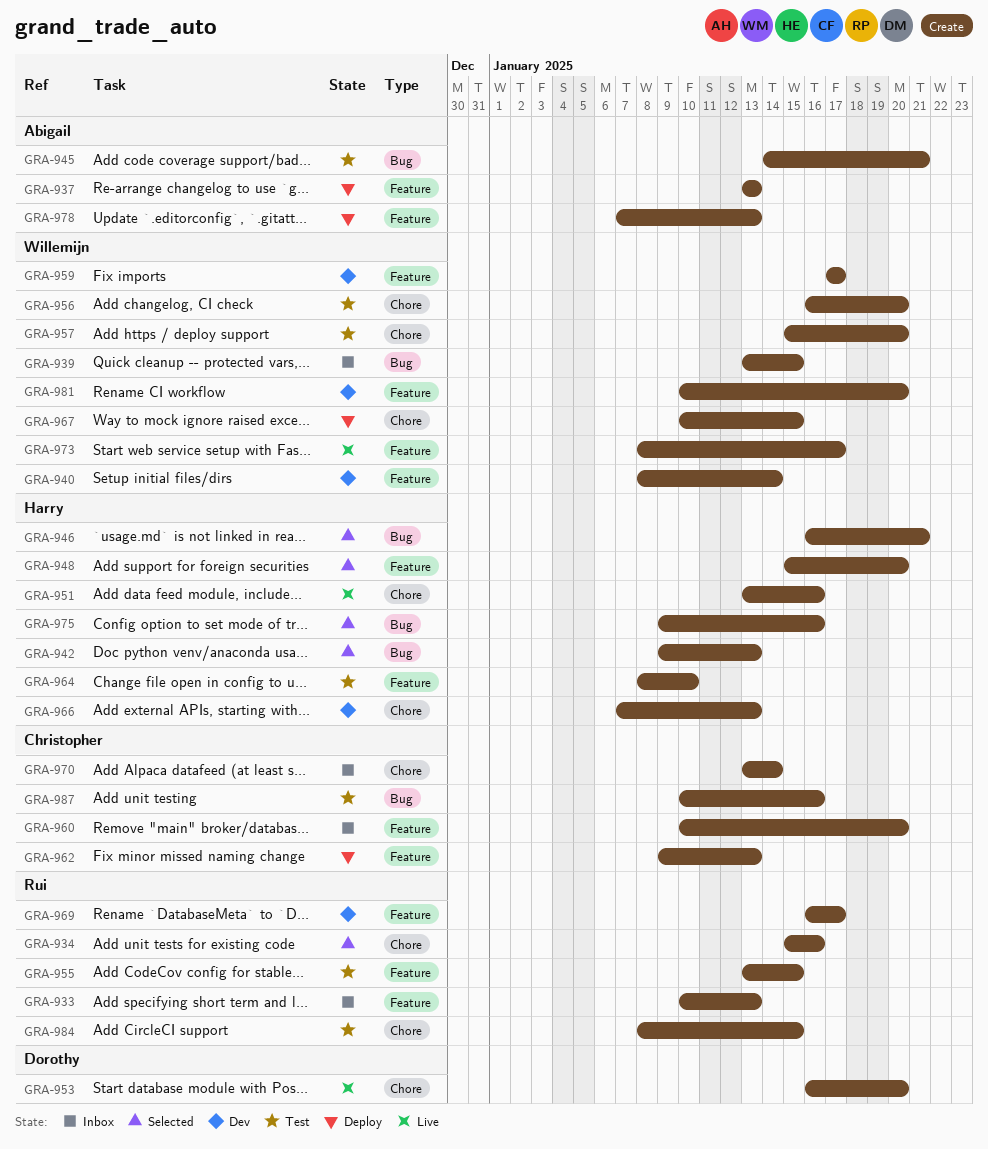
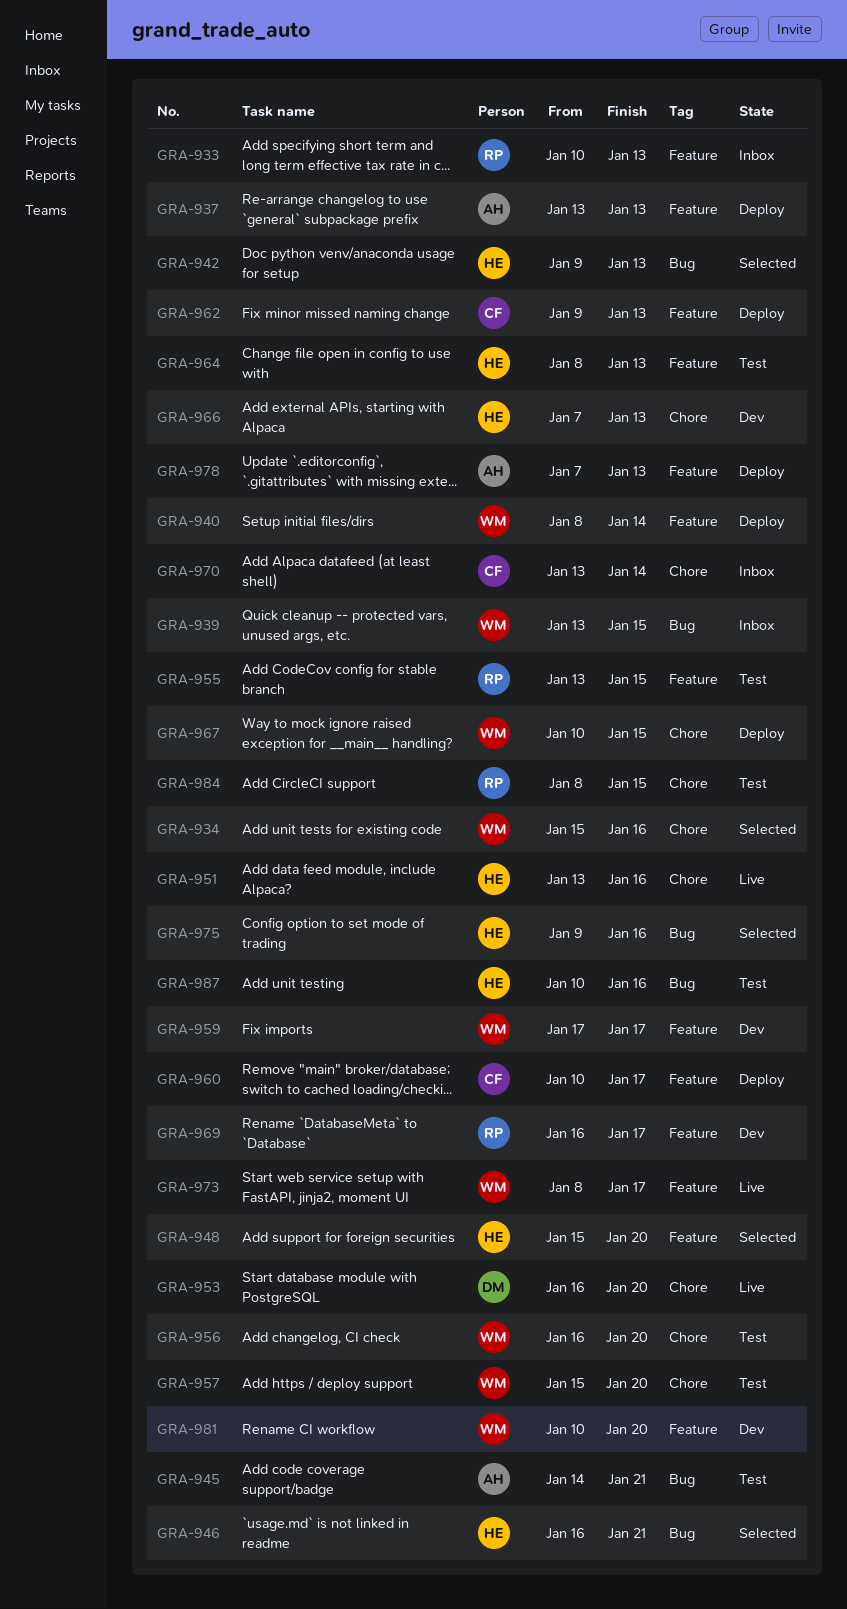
GRA-934, owner: Rui -> Willemijn
GRA-940, status: Dev -> Deploy
GRA-960, status: Inbox -> Deploy
GRA-960, due: Jan 20 -> Jan 17
GRA-964, due: Jan 10 -> Jan 13
GRA-987, owner: Christopher -> Harry

